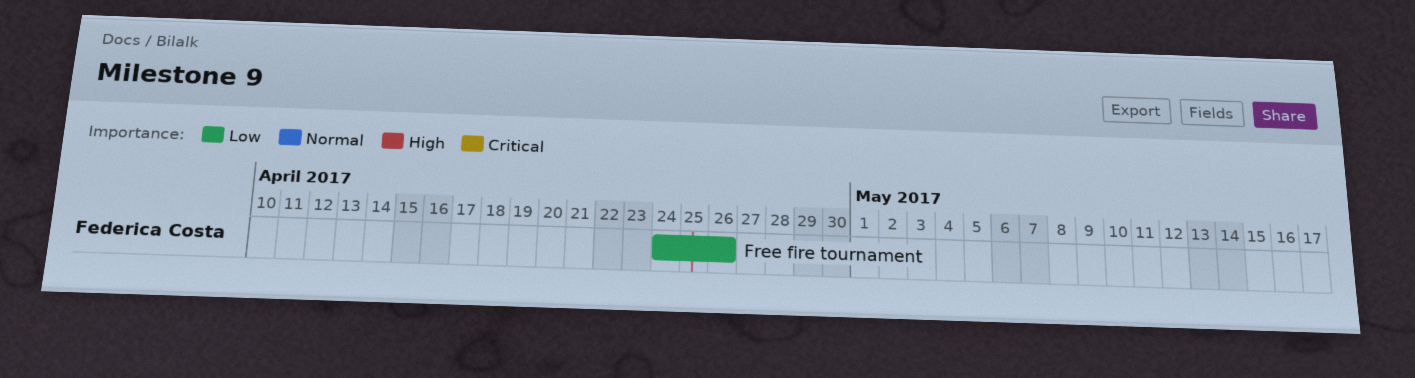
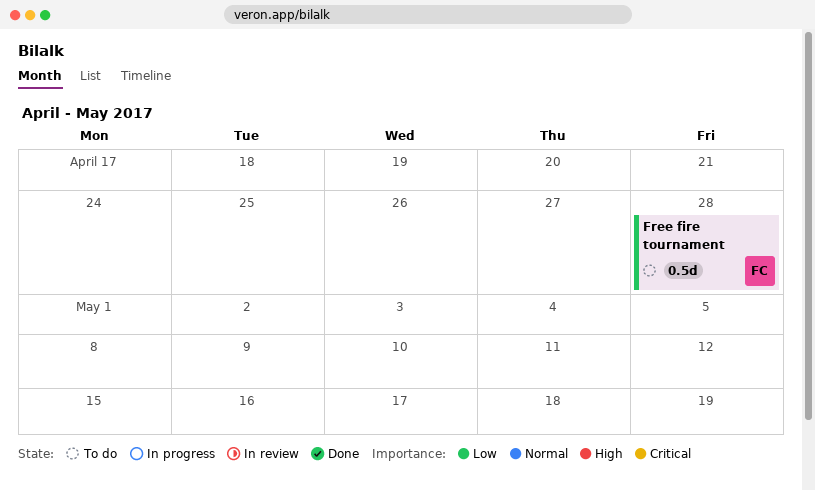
Free fire tournament, due: Apr 26 -> Apr 28

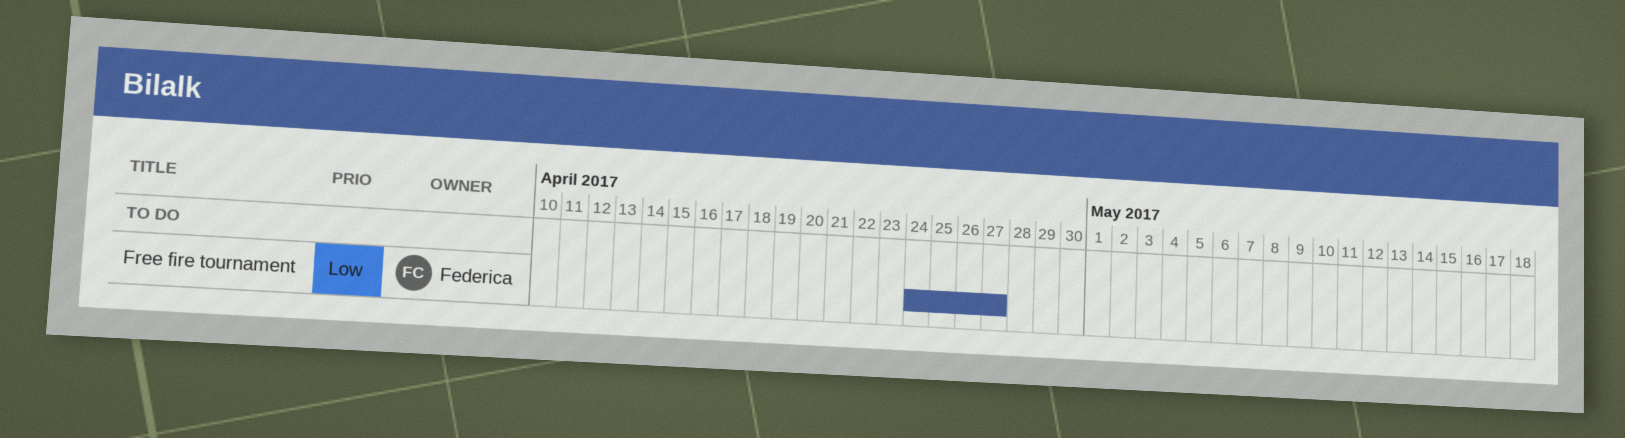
Free fire tournament, due: Apr 28 -> Apr 27

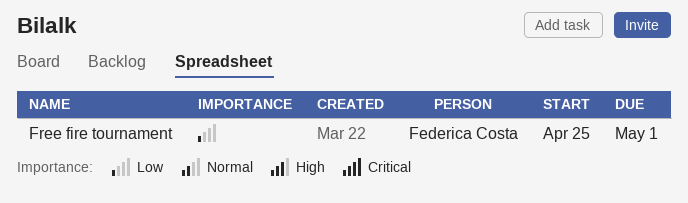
Free fire tournament, start: Apr 24 -> Apr 25
Free fire tournament, due: Apr 27 -> May 1

